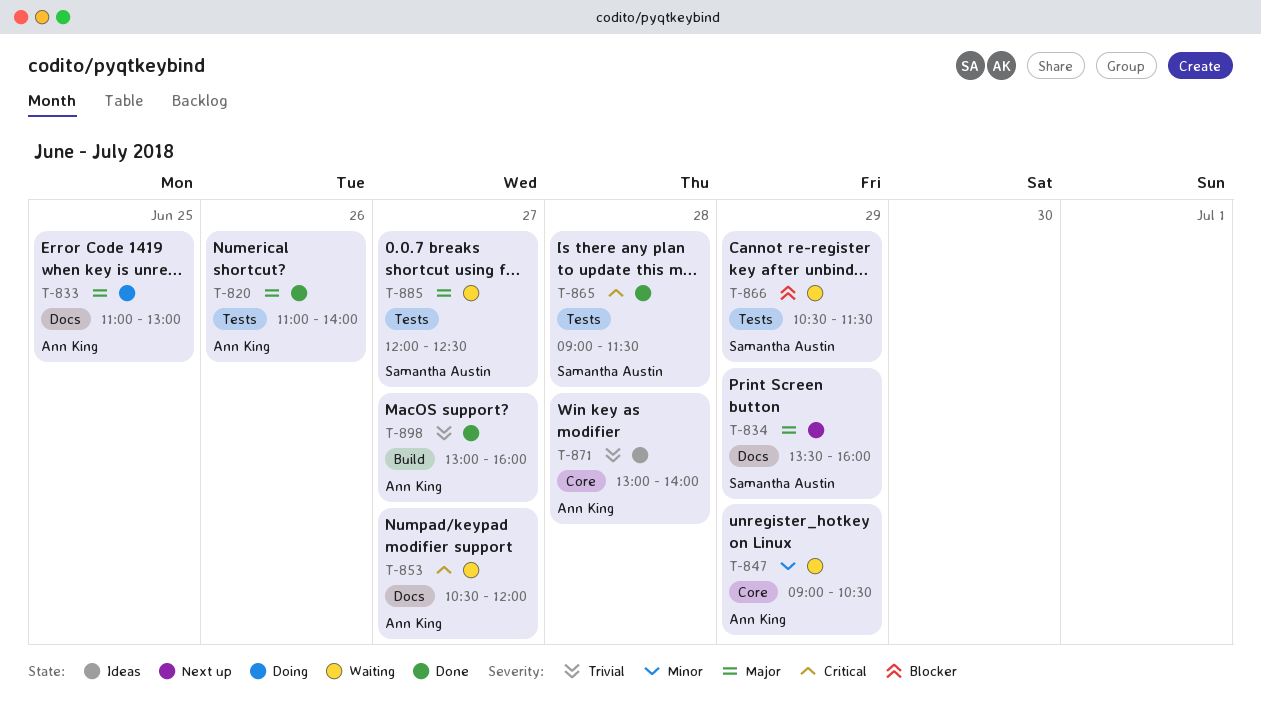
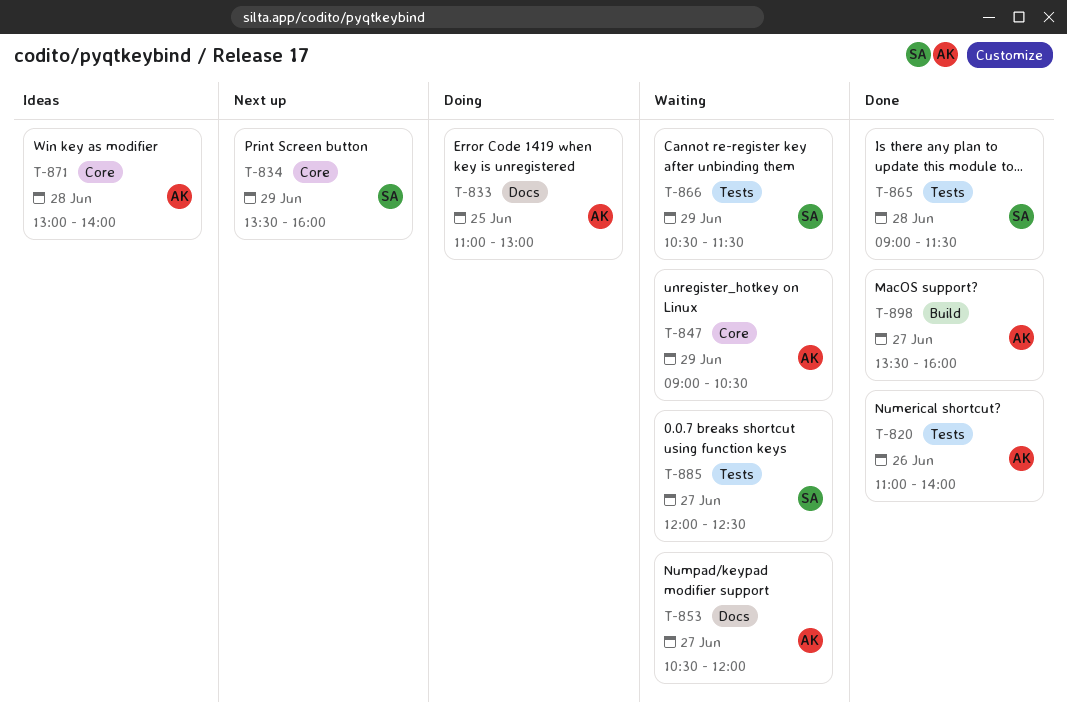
T-834, label: Docs -> Core
T-898, begins: 13:00 -> 13:30

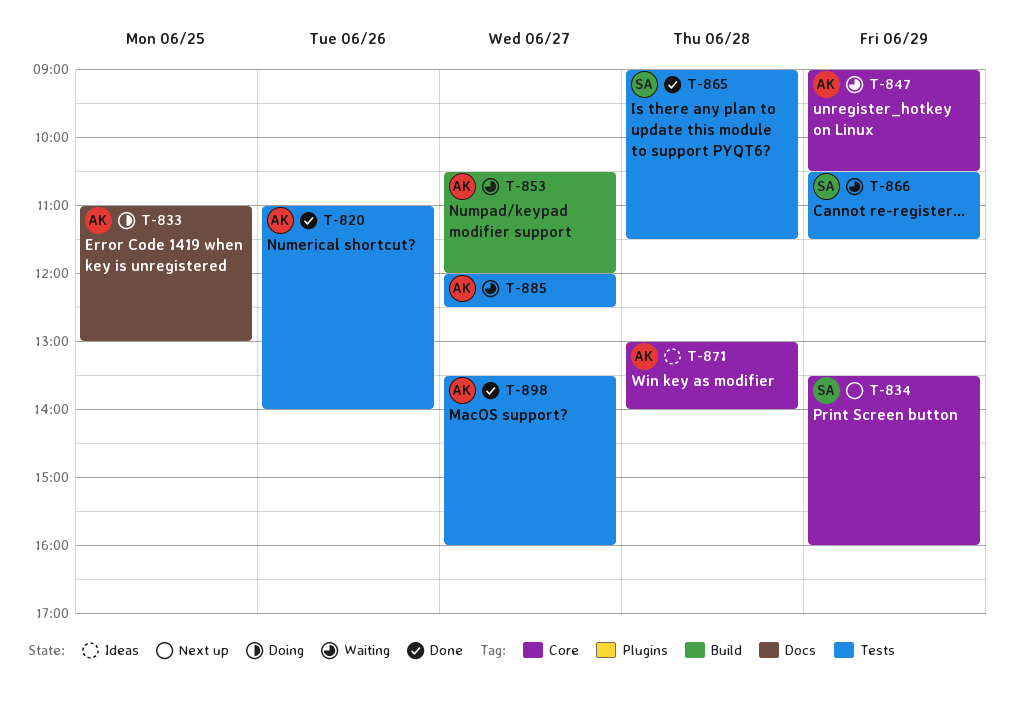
T-853, label: Docs -> Build
T-885, owner: SA -> AK
T-898, label: Build -> Tests

